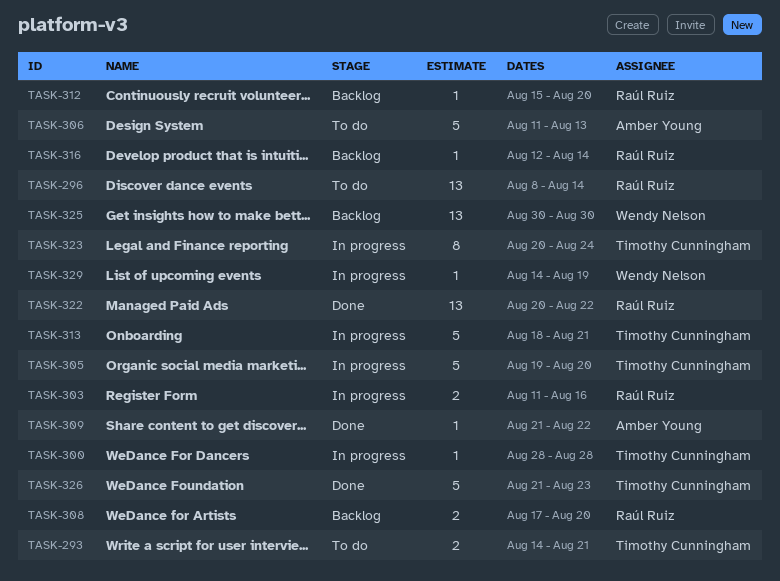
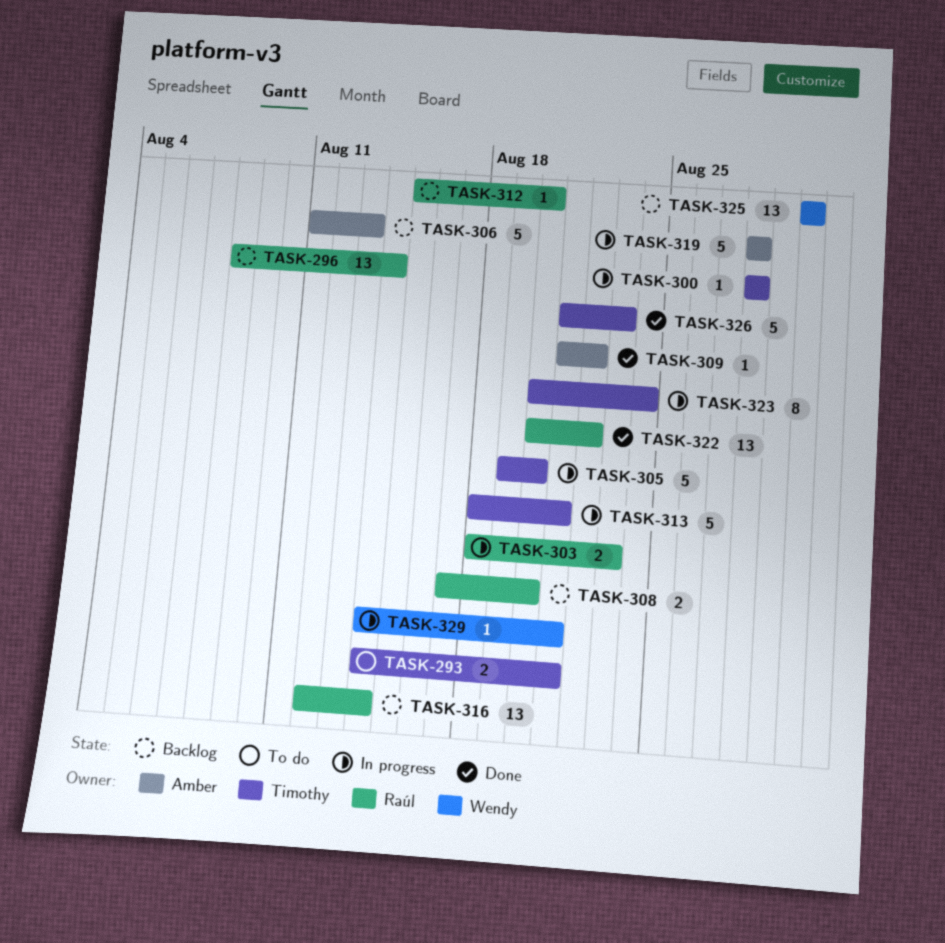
TASK-296, status: To do -> Backlog
TASK-303, start: Aug 11 -> Aug 18
TASK-303, due: Aug 16 -> Aug 23
TASK-306, status: To do -> Backlog
TASK-316, estimate: 1 -> 13
TASK-319: none -> present
TASK-329, due: Aug 19 -> Aug 21

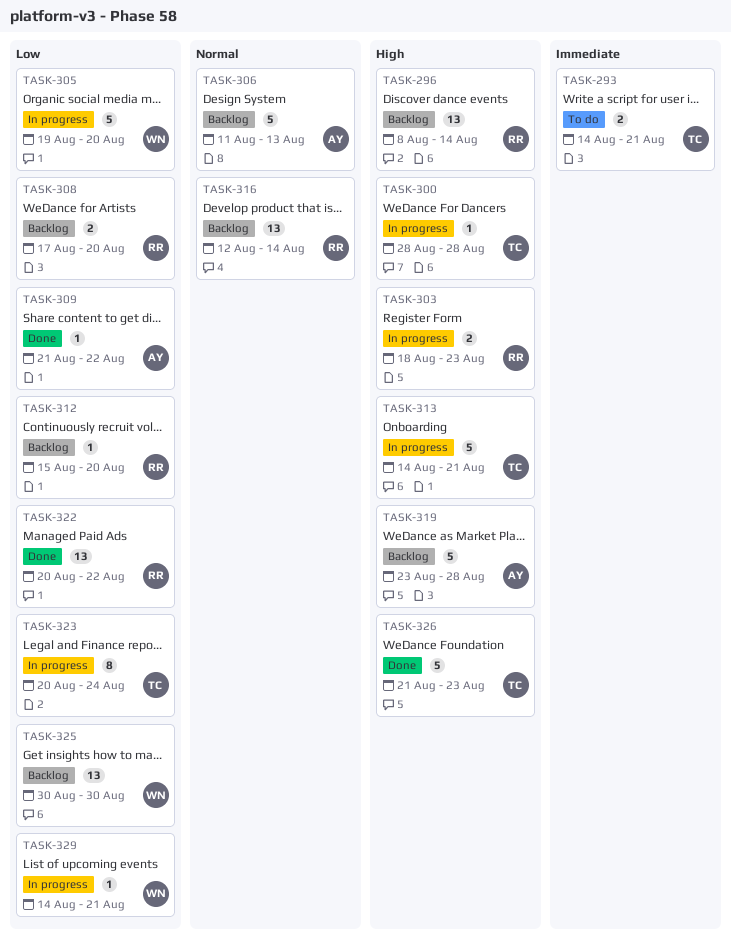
TASK-305, owner: Timothy -> Wendy
TASK-313, start: Aug 18 -> Aug 14
TASK-319, status: In progress -> Backlog
TASK-319, start: Aug 28 -> Aug 23

